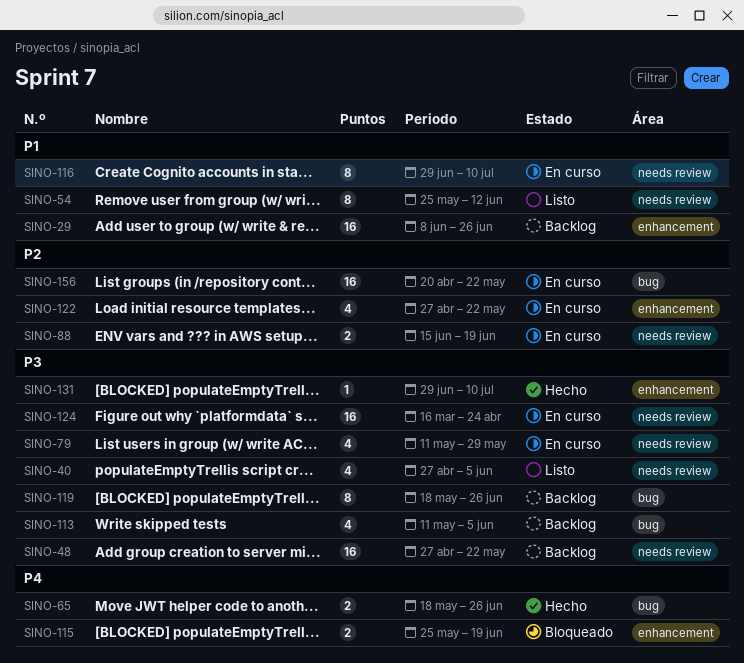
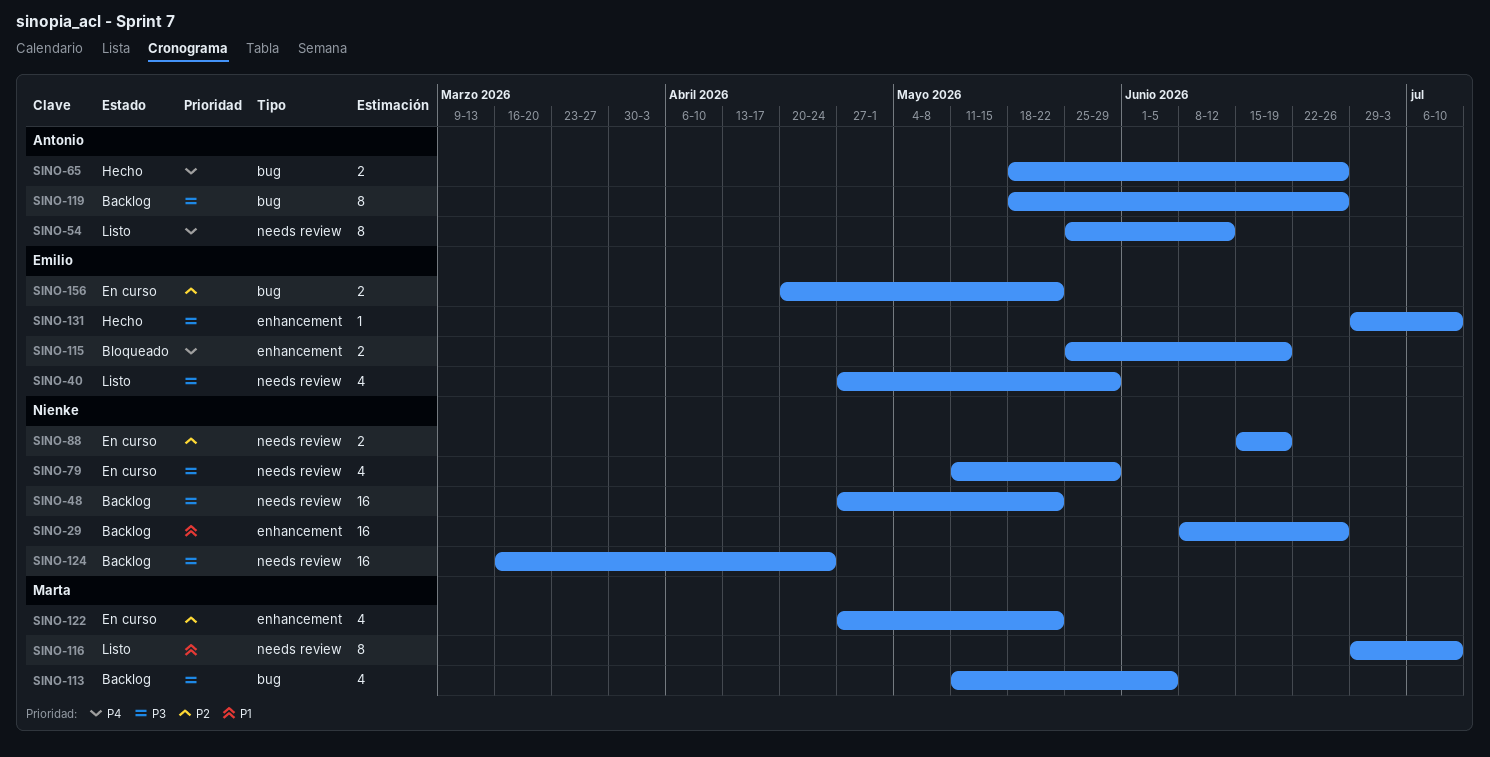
SINO-40, due: Jun 5 -> May 29
SINO-54, priority: P1 -> P4
SINO-116, status: En curso -> Listo
SINO-124, status: En curso -> Backlog
SINO-156, estimate: 16 -> 2

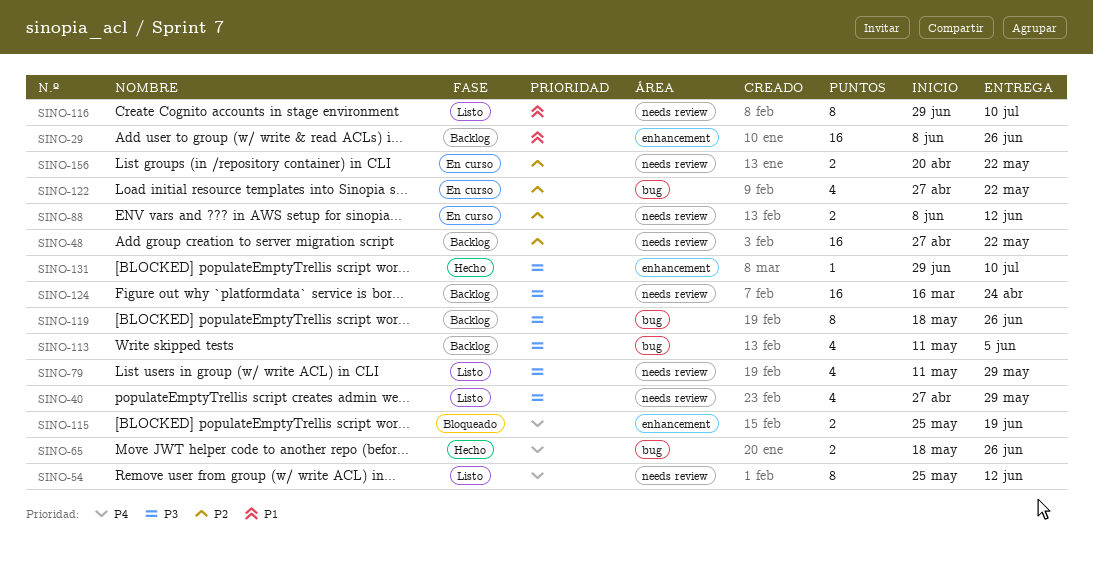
SINO-48, priority: P3 -> P2
SINO-79, status: En curso -> Listo
SINO-88, start: Jun 15 -> Jun 8
SINO-88, due: Jun 19 -> Jun 12
SINO-122, label: enhancement -> bug
SINO-156, label: bug -> needs review

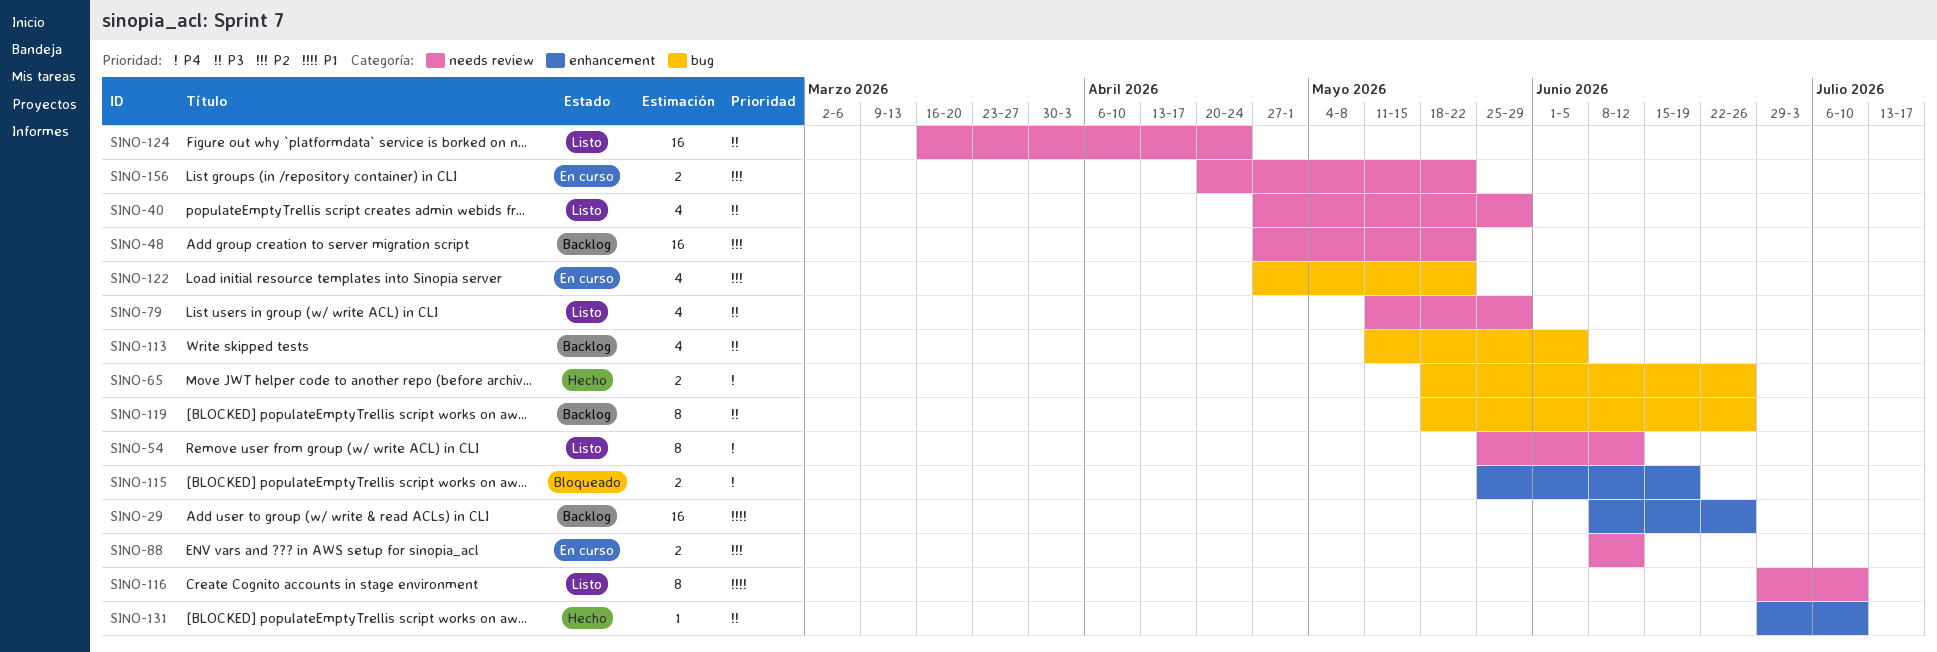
SINO-124, status: Backlog -> Listo

